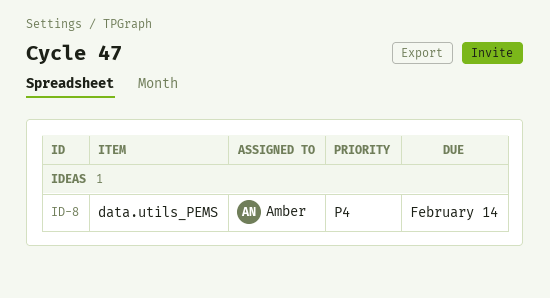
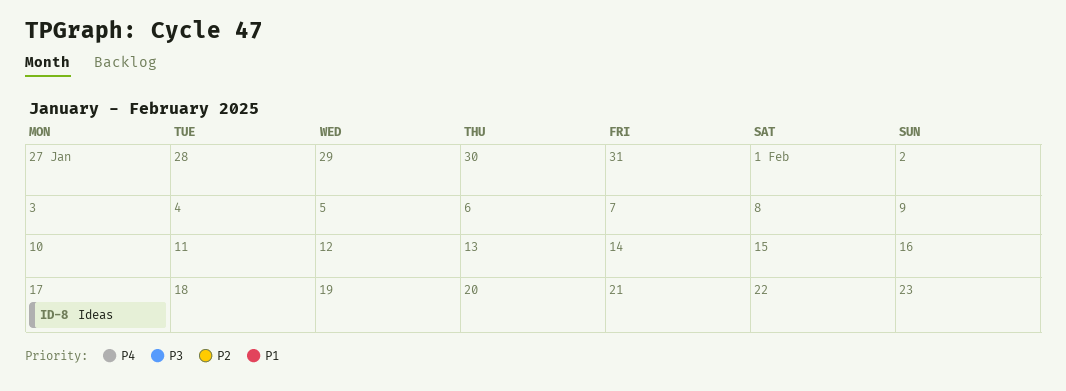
ID-8, due: Feb 14 -> Feb 17

